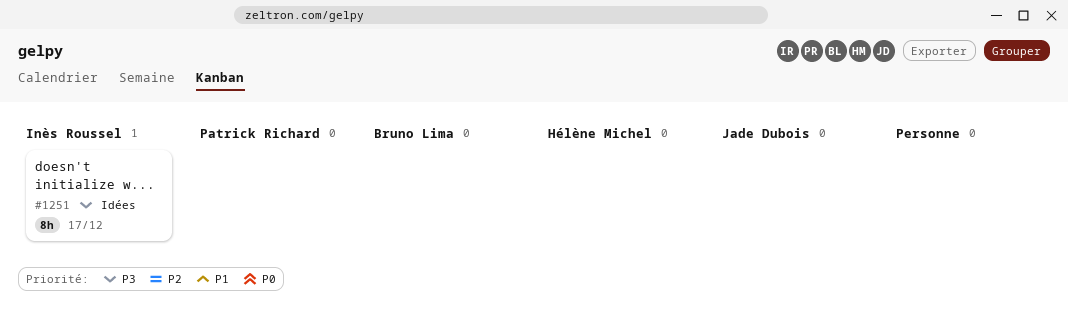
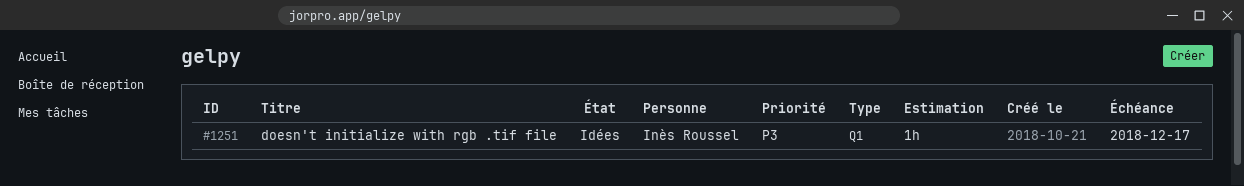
#1251, estimate: 8h -> 1h

